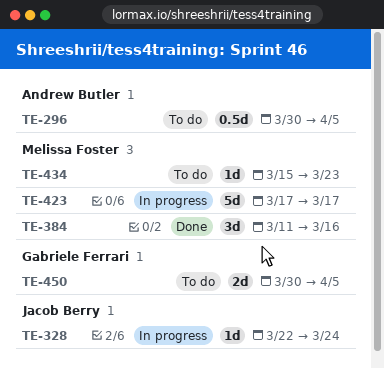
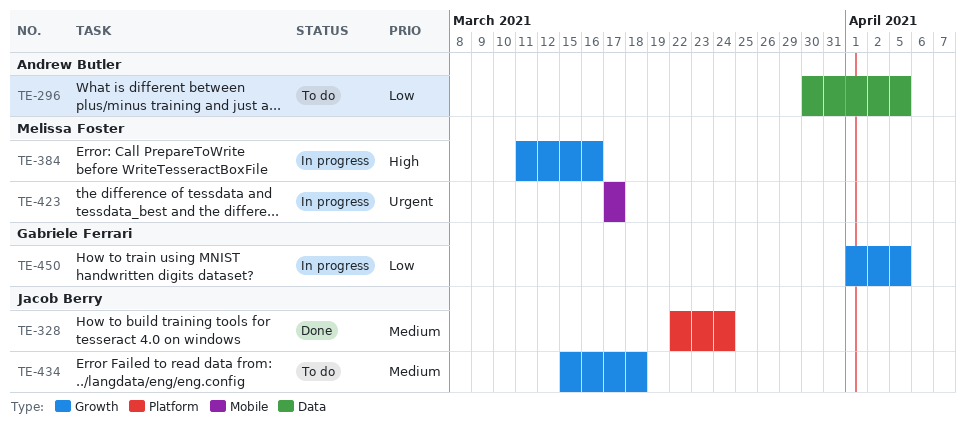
TE-328, status: In progress -> Done
TE-384, status: Done -> In progress
TE-434, owner: Melissa Foster -> Jacob Berry
TE-434, due: Mar 23 -> Mar 18
TE-450, status: To do -> In progress
TE-450, start: Mar 30 -> Apr 1

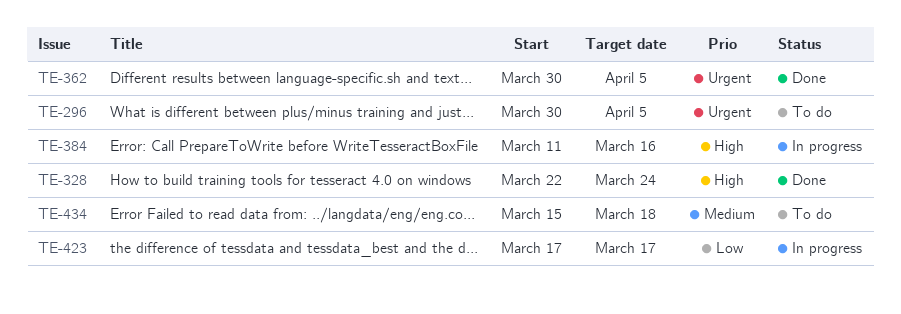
TE-296, priority: Low -> Urgent
TE-328, priority: Medium -> High
TE-362: none -> present
TE-423, priority: Urgent -> Low
TE-450: present -> none

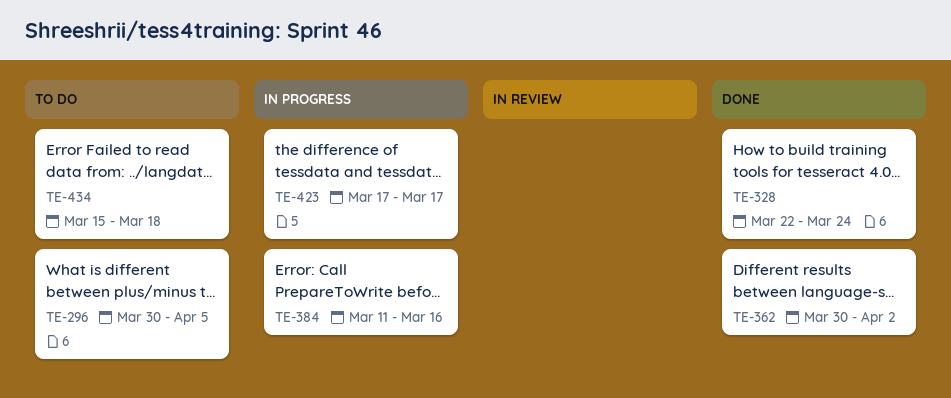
TE-362, due: Apr 5 -> Apr 2

